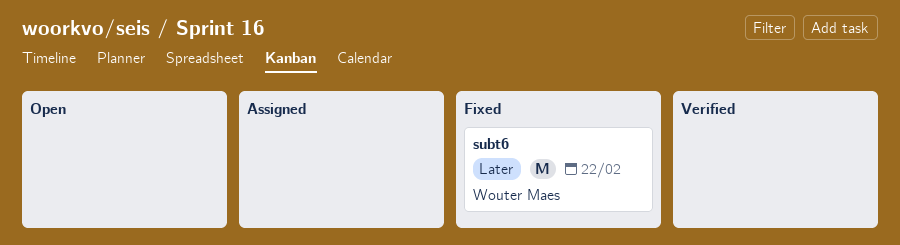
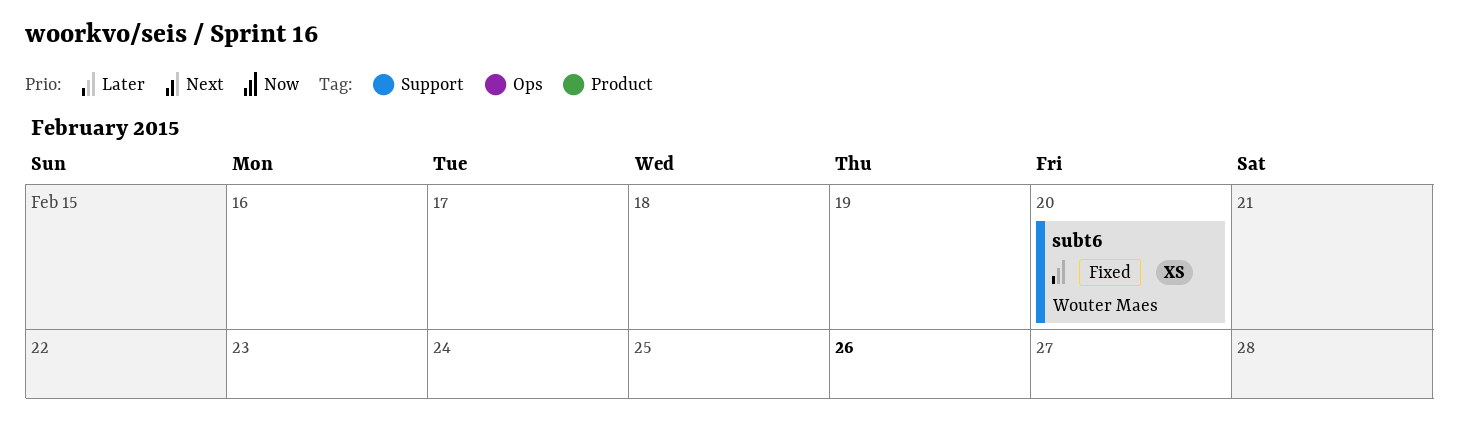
subt6, estimate: M -> XS
subt6, due: Feb 22 -> Feb 20

